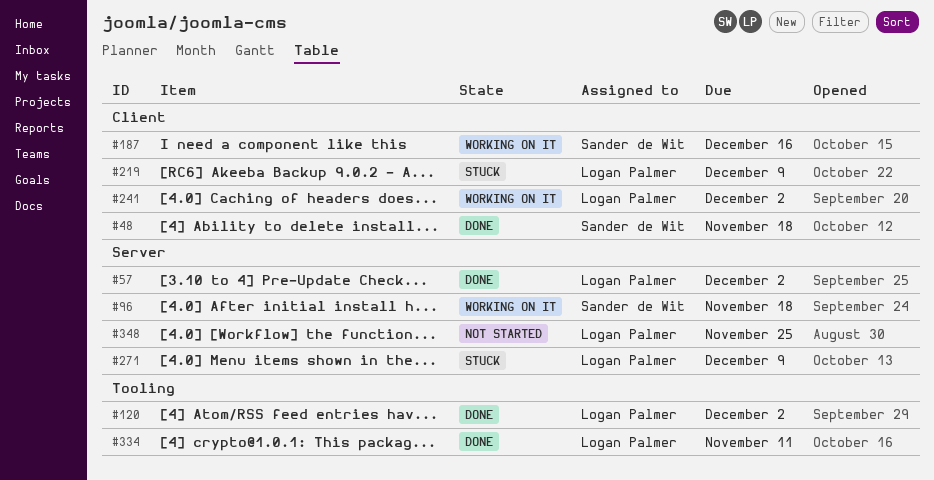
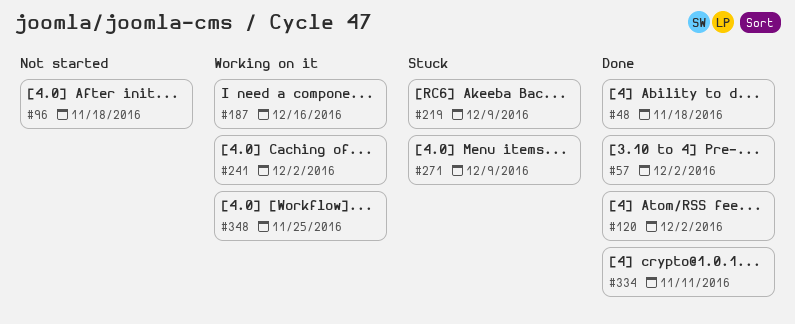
#96, status: Working on it -> Not started
#348, status: Not started -> Working on it

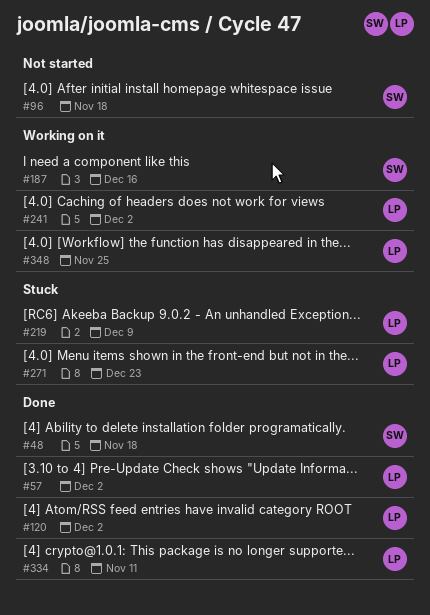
#271, due: Dec 9 -> Dec 23

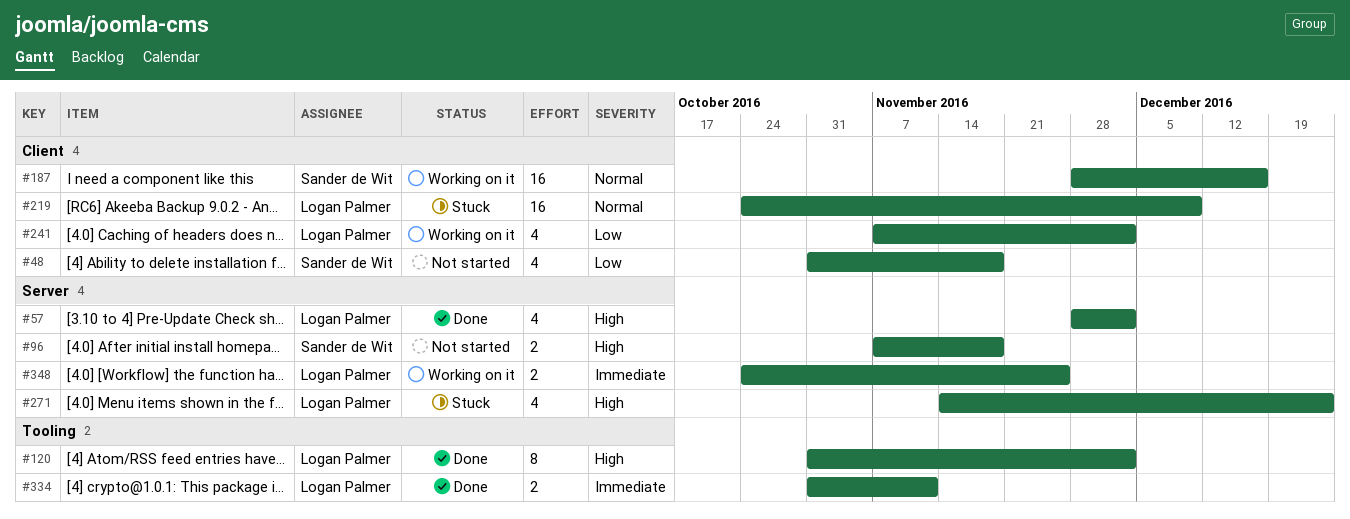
#48, status: Done -> Not started

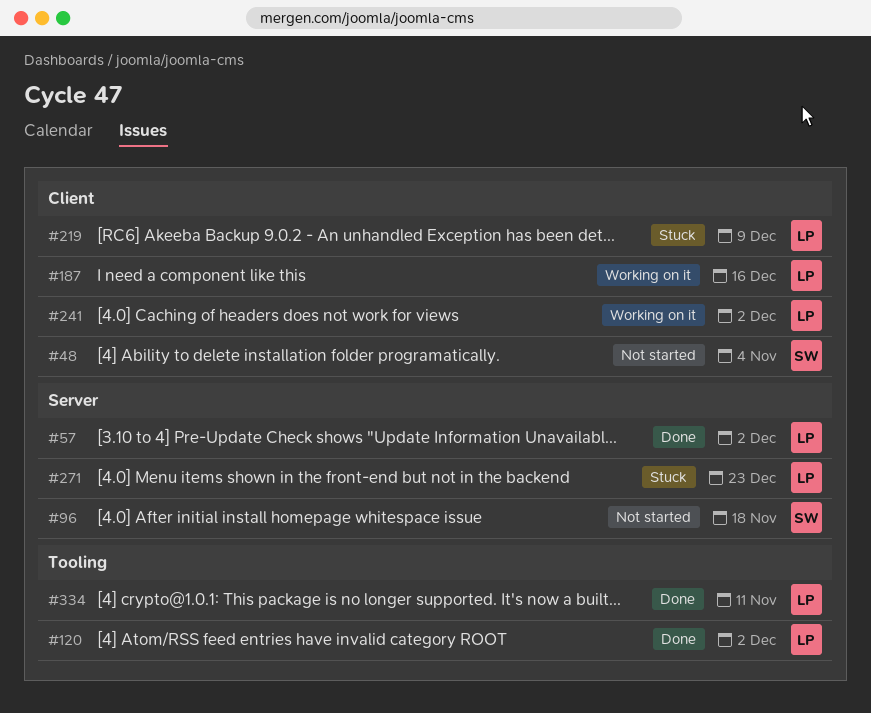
#48, due: Nov 18 -> Nov 4
#187, owner: Sander de Wit -> Logan Palmer
#348: present -> none

